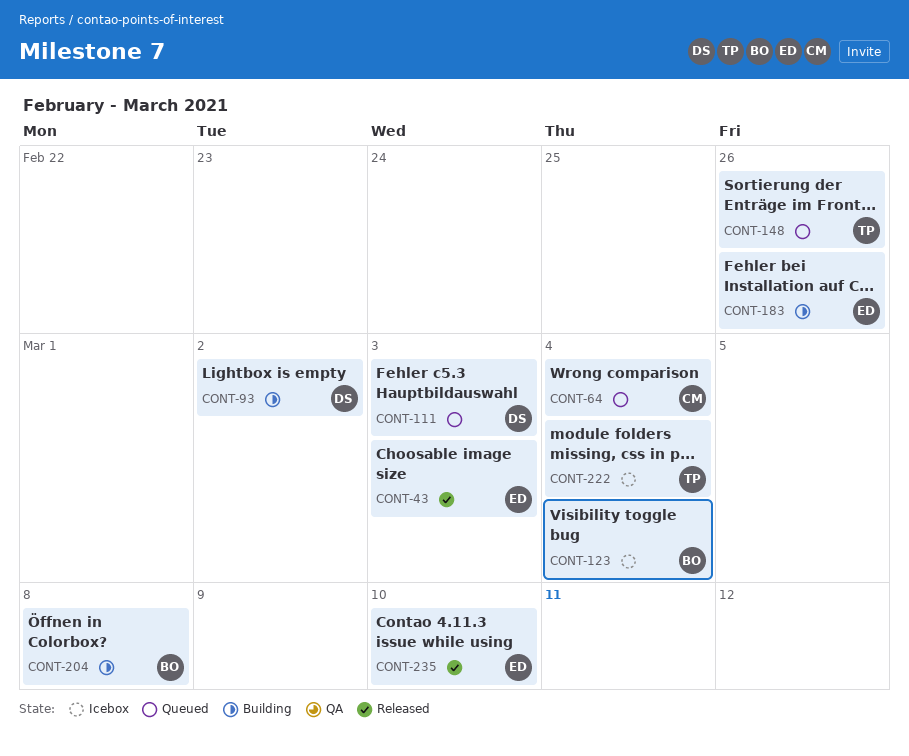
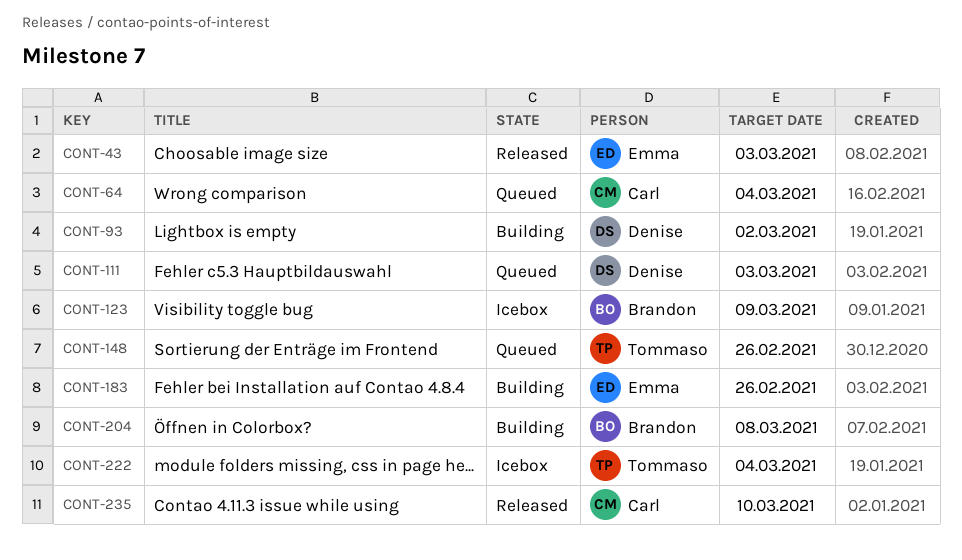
CONT-123, due: Mar 4 -> Mar 9
CONT-235, owner: Emma -> Carl

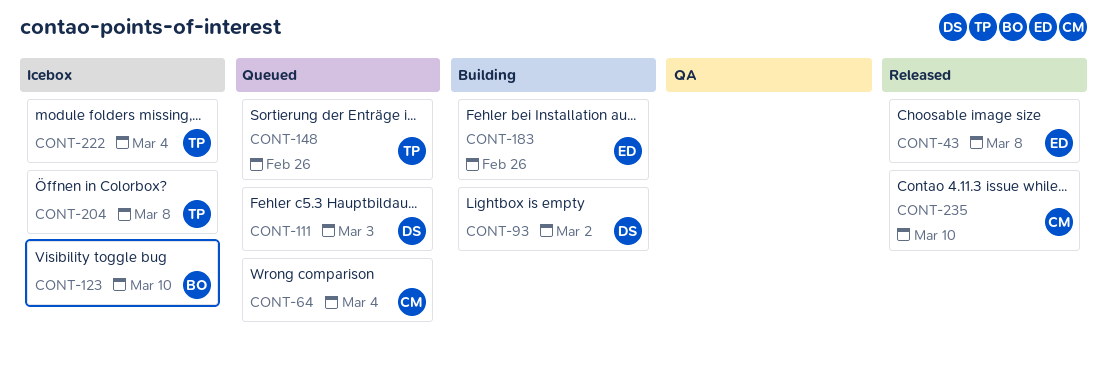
CONT-43, due: Mar 3 -> Mar 8
CONT-123, due: Mar 9 -> Mar 10
CONT-204, status: Building -> Icebox
CONT-204, owner: Brandon -> Tommaso

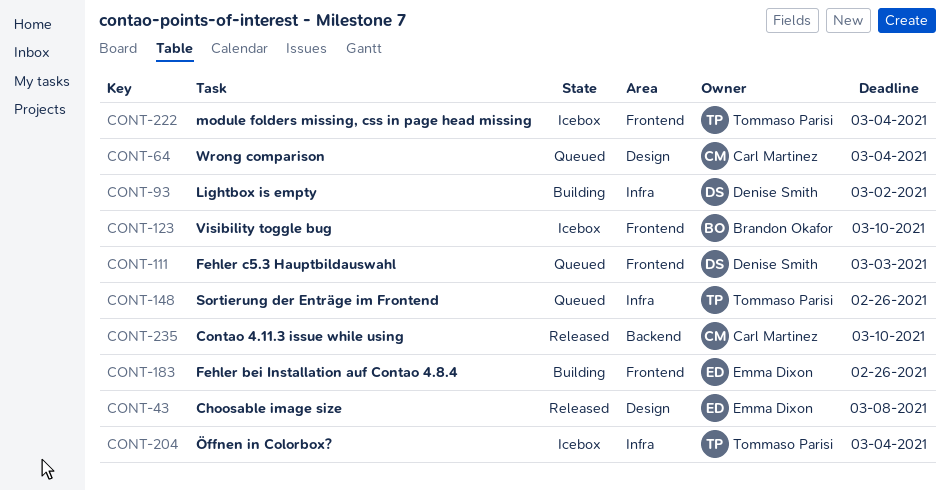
CONT-204, due: Mar 8 -> Mar 4

